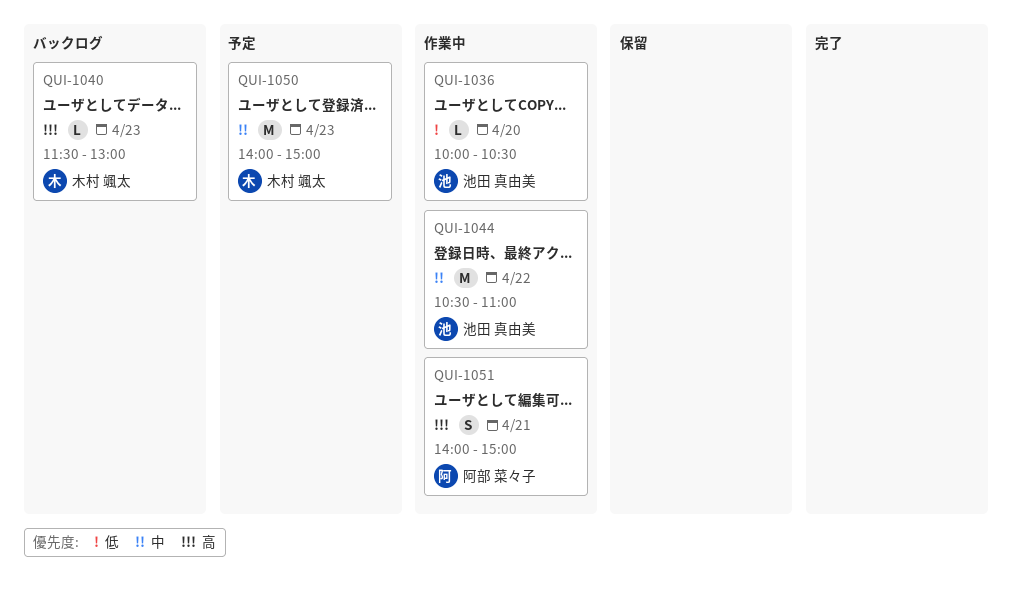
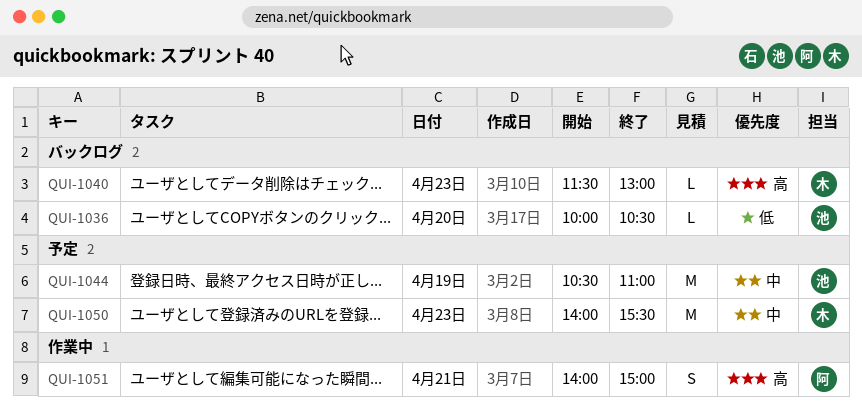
QUI-1036, status: 作業中 -> バックログ
QUI-1044, status: 作業中 -> 予定
QUI-1044, day: Apr 22 -> Apr 19
QUI-1050, ends: 15:00 -> 15:30

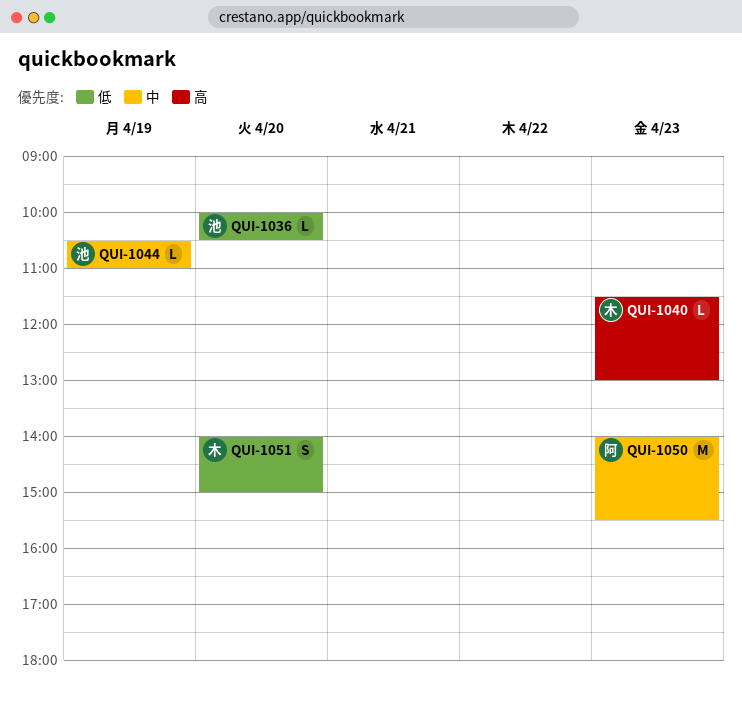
QUI-1044, estimate: M -> L
QUI-1050, owner: 木 -> 阿
QUI-1051, owner: 阿 -> 木
QUI-1051, priority: 高 -> 低
QUI-1051, day: Apr 21 -> Apr 20

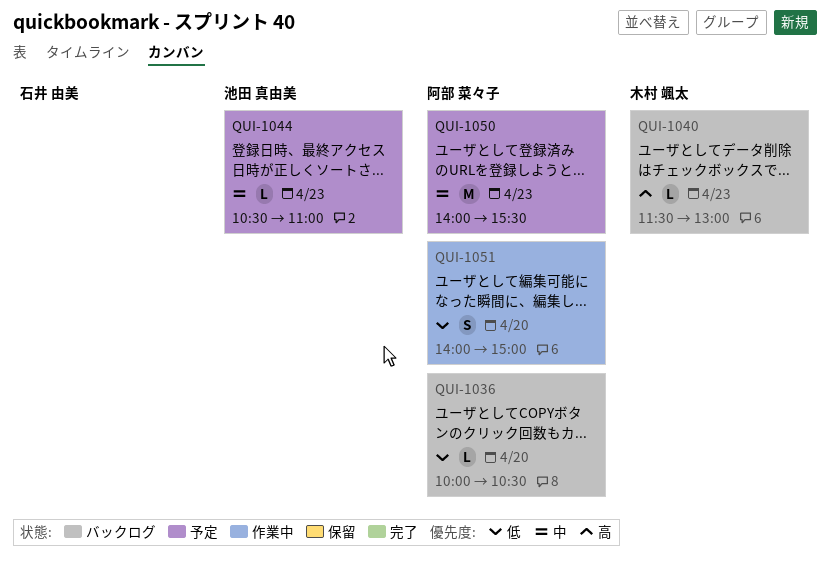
QUI-1036, owner: 池田 真由美 -> 阿部 菜々子
QUI-1044, day: Apr 19 -> Apr 23
QUI-1051, owner: 木村 颯太 -> 阿部 菜々子

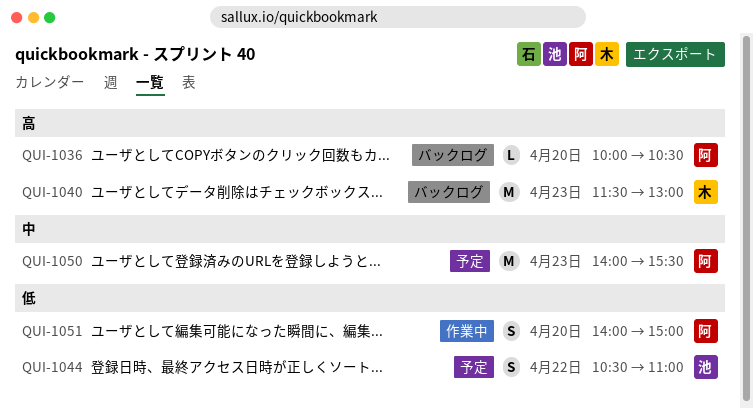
QUI-1036, priority: 低 -> 高
QUI-1040, estimate: L -> M
QUI-1044, priority: 中 -> 低
QUI-1044, estimate: L -> S
QUI-1044, day: Apr 23 -> Apr 22

